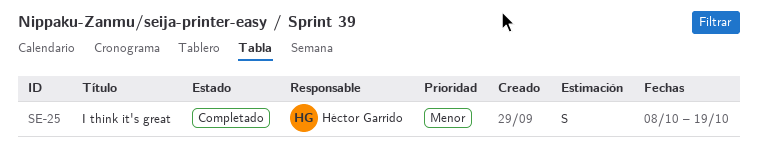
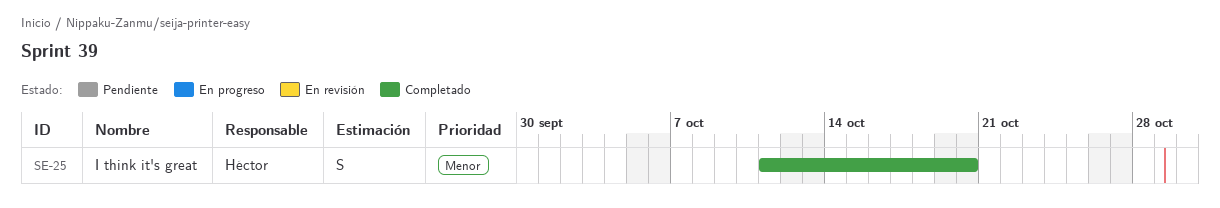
SE-25, start: Oct 8 -> Oct 11
SE-25, due: Oct 19 -> Oct 20

